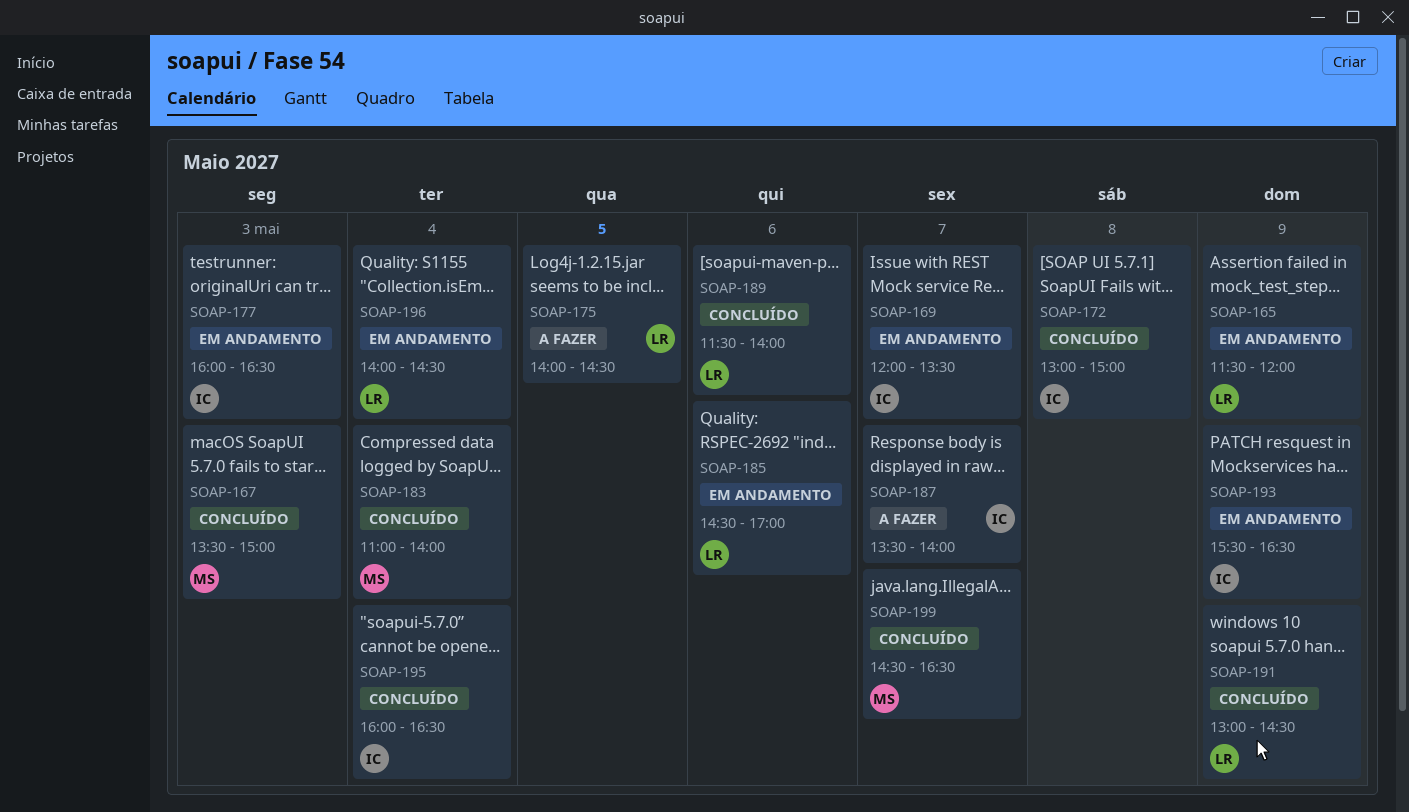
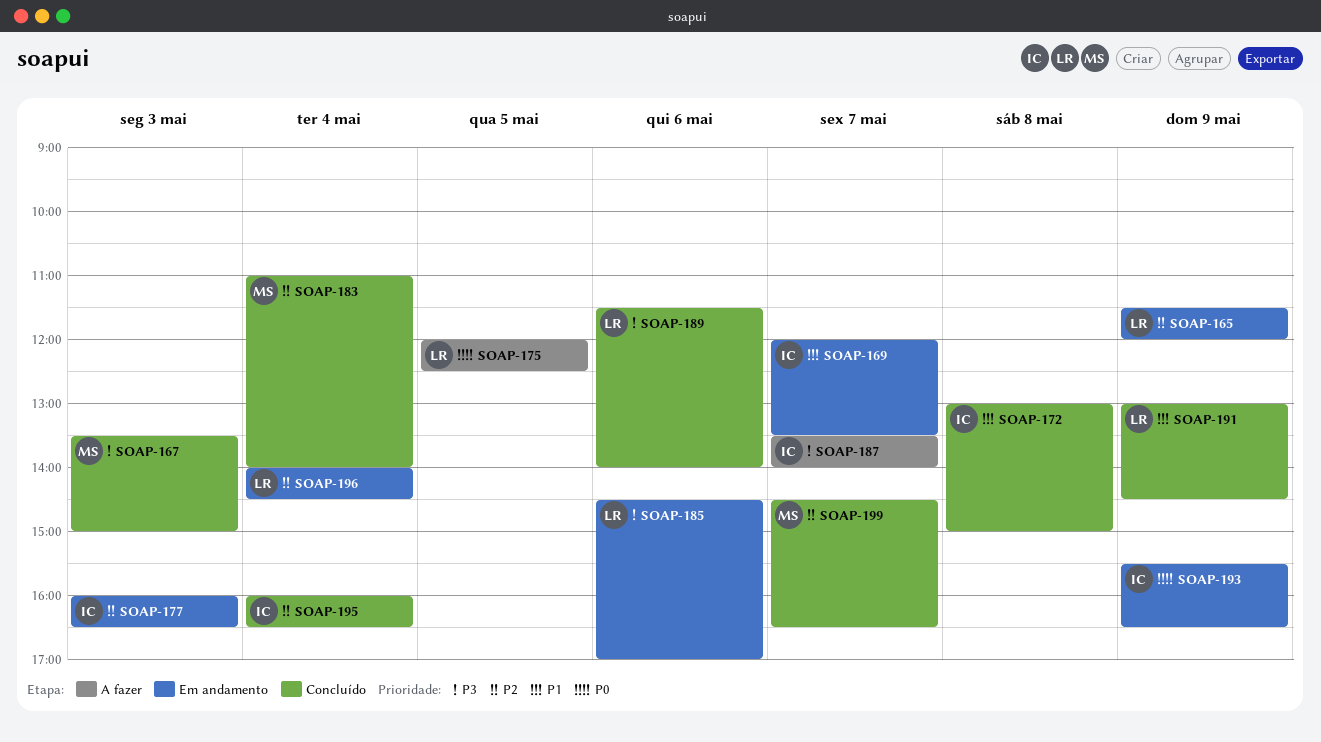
SOAP-175, begins: 14:00 -> 12:00
SOAP-175, ends: 14:30 -> 12:30

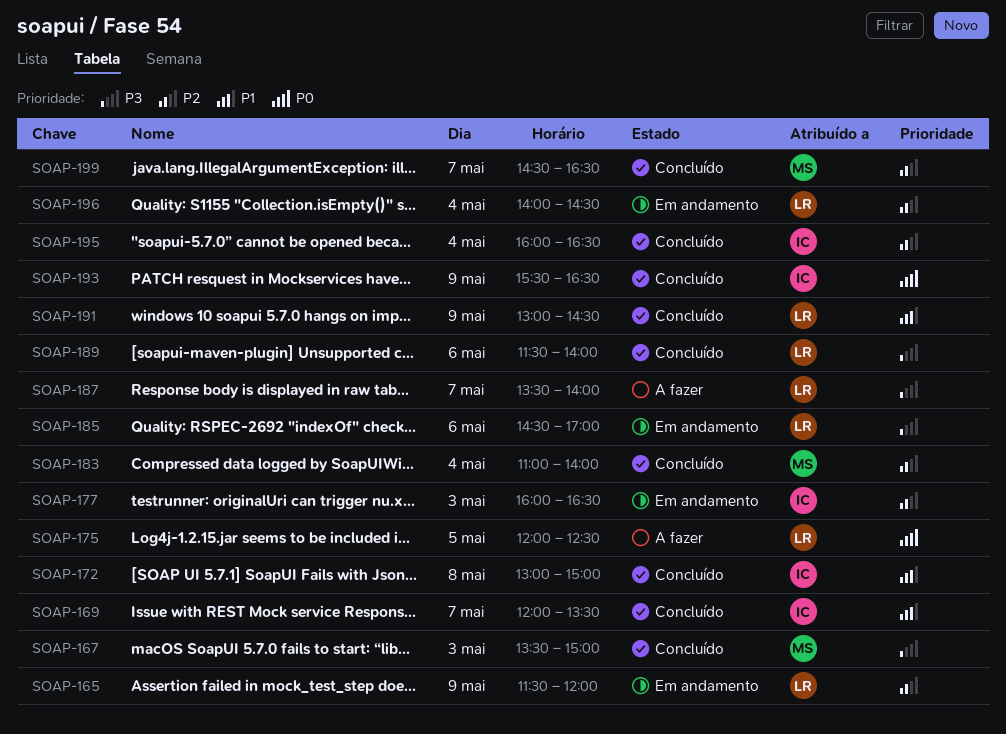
SOAP-169, status: Em andamento -> Concluído
SOAP-187, owner: IC -> LR
SOAP-193, status: Em andamento -> Concluído

